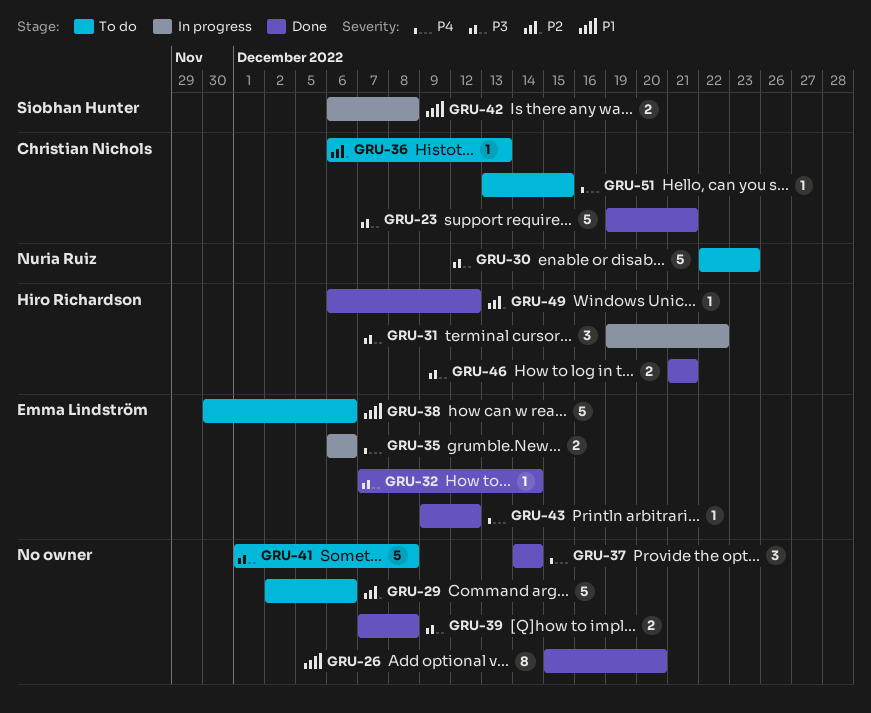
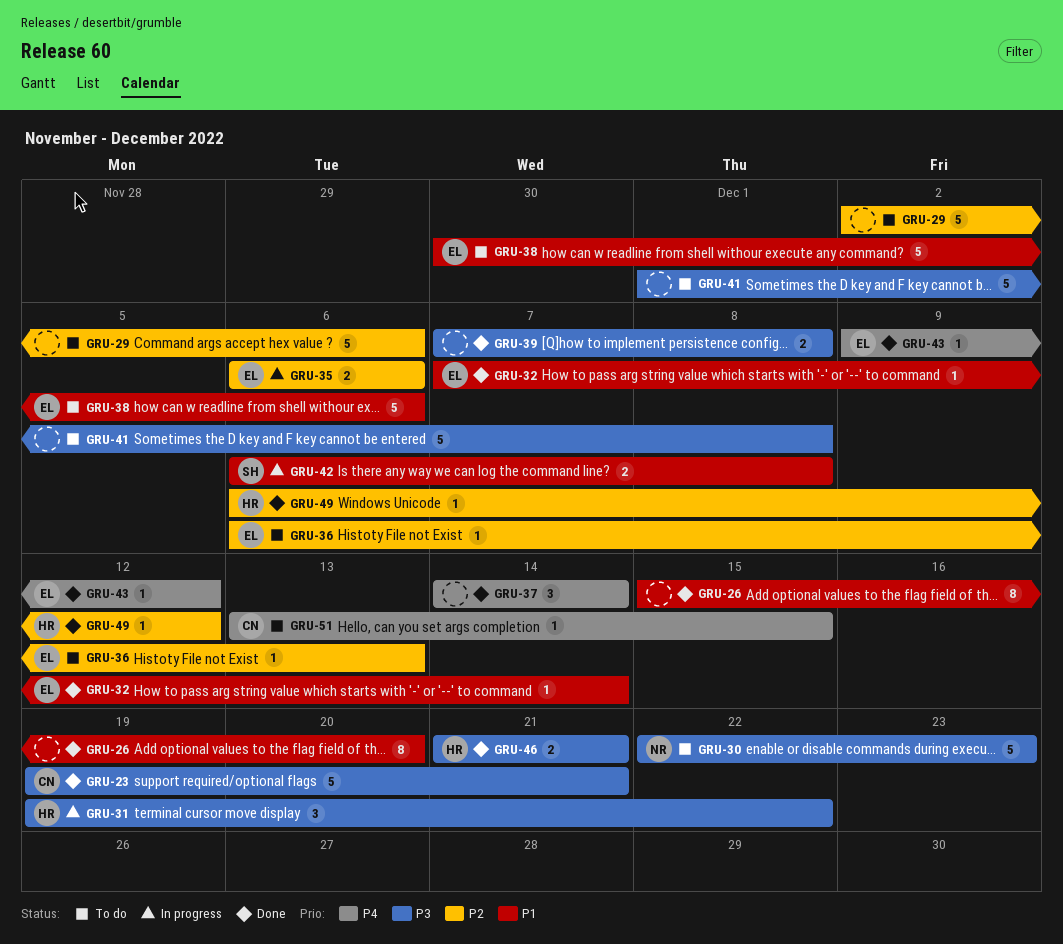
GRU-32, priority: P3 -> P1
GRU-35, priority: P4 -> P2
GRU-36, owner: Christian Nichols -> Emma Lindström

